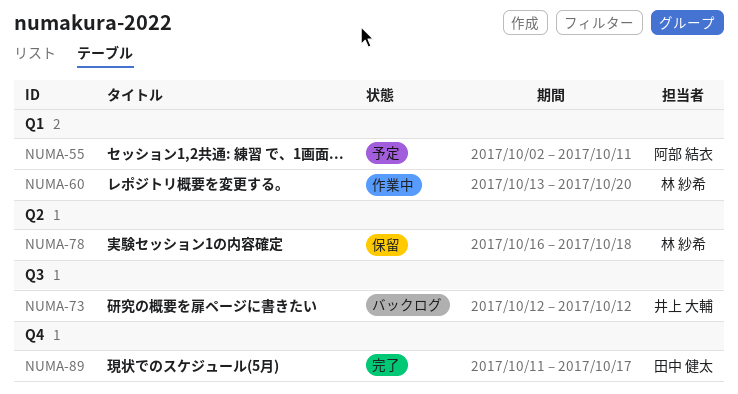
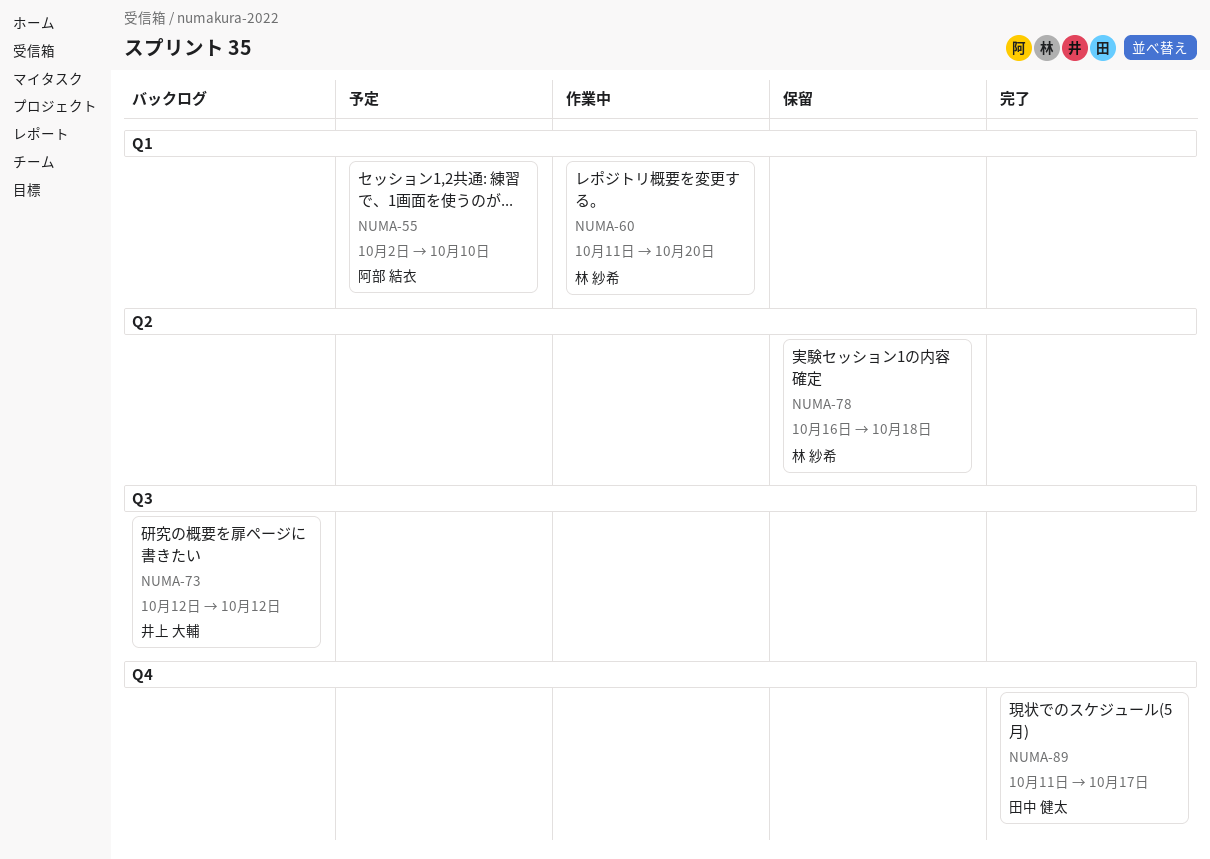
NUMA-55, due: Oct 11 -> Oct 10
NUMA-60, start: Oct 13 -> Oct 11

